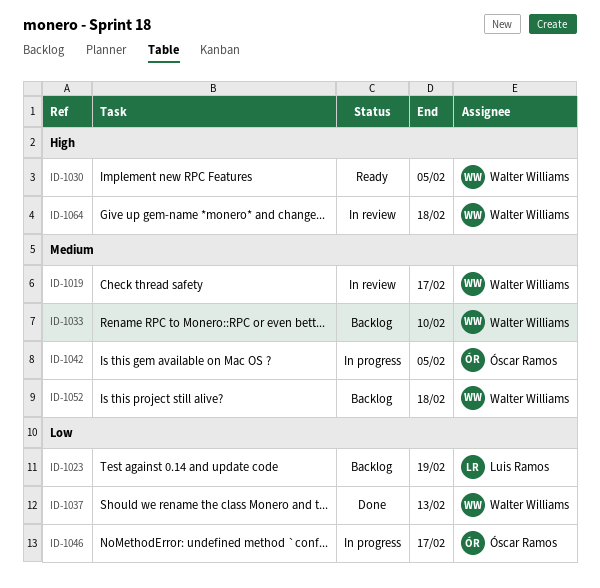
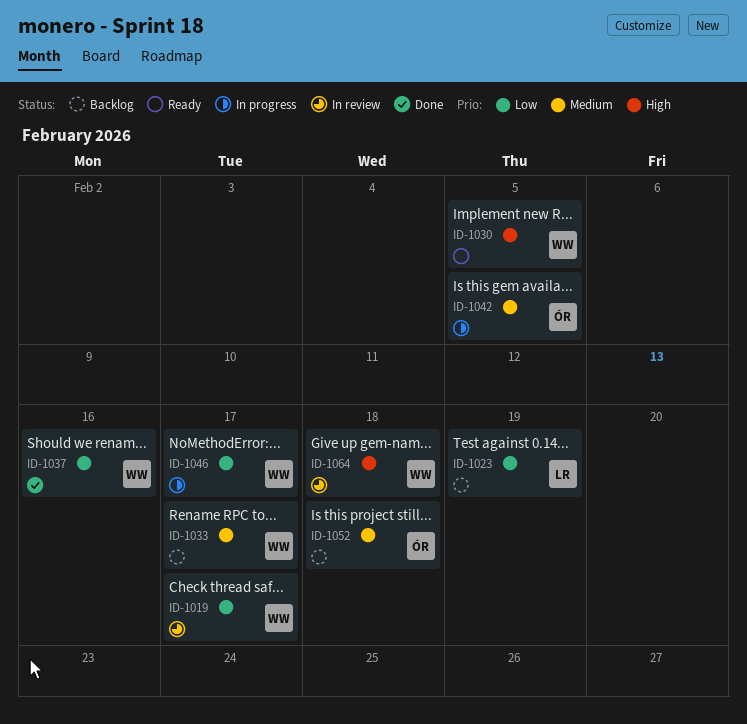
ID-1019, priority: Medium -> Low
ID-1033, due: Feb 10 -> Feb 17
ID-1037, due: Feb 13 -> Feb 16
ID-1046, owner: Óscar Ramos -> Walter Williams
ID-1052, owner: Walter Williams -> Óscar Ramos

